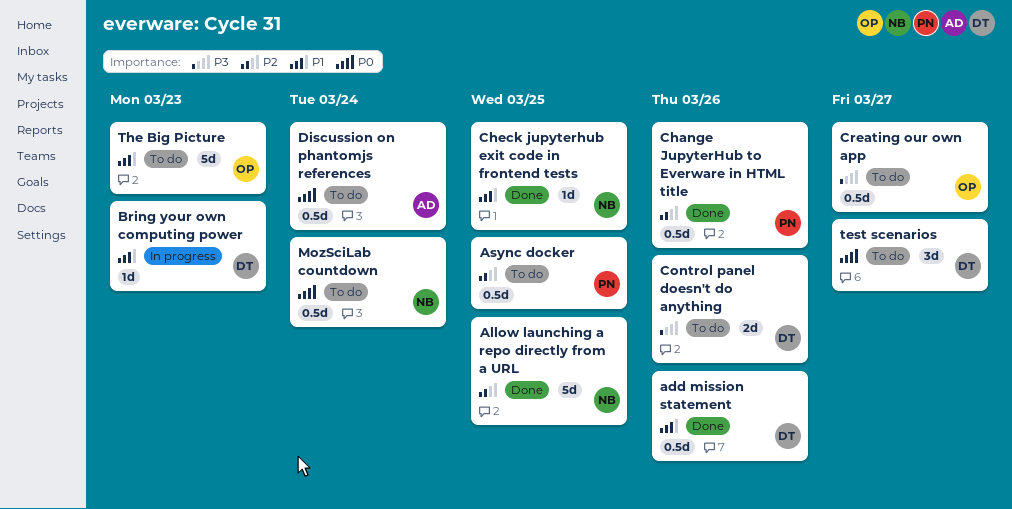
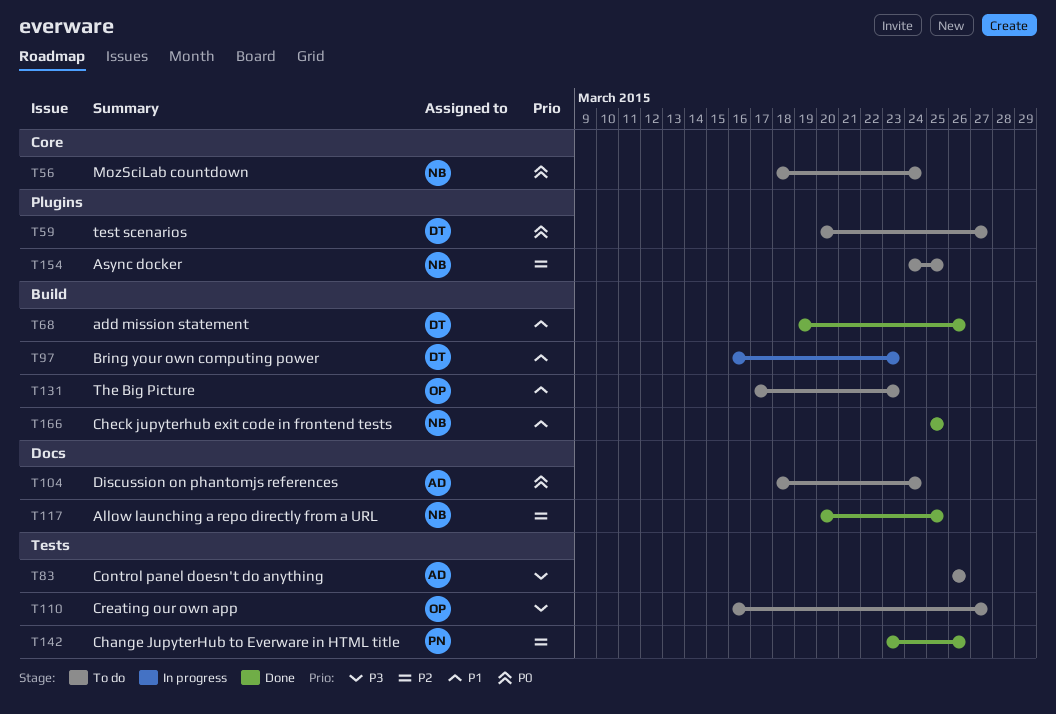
Async docker, owner: PN -> NB
Control panel doesn't do anything, owner: DT -> AD

